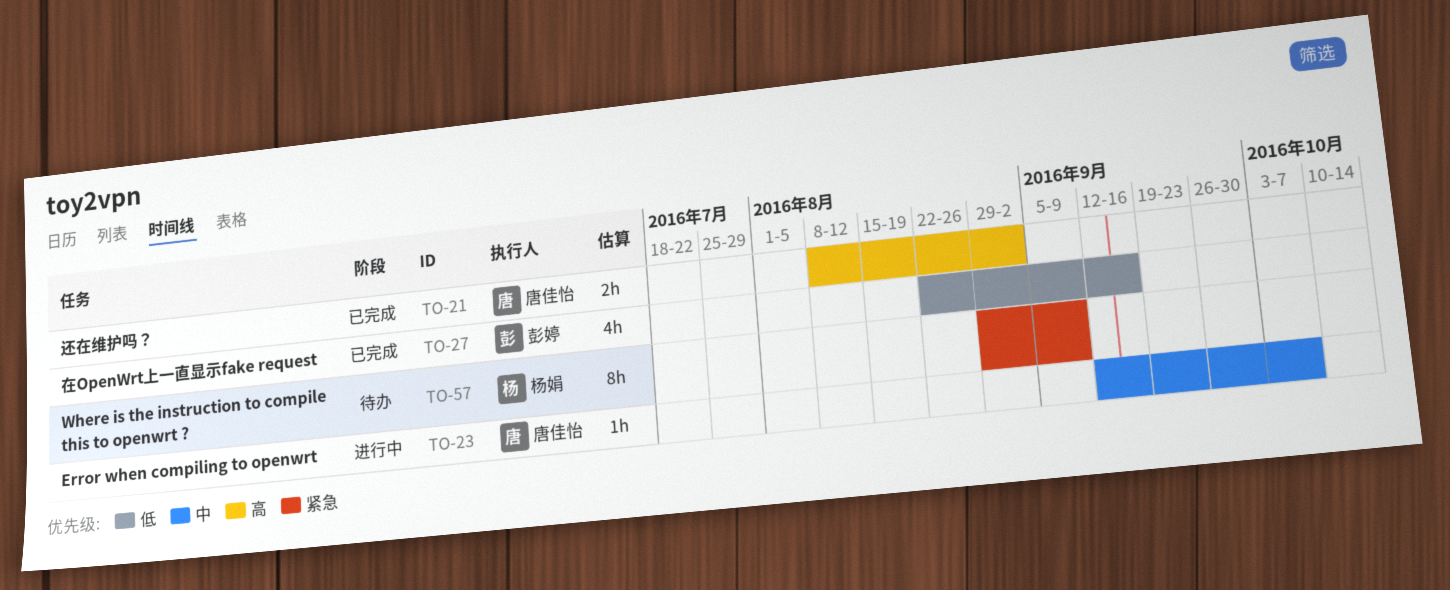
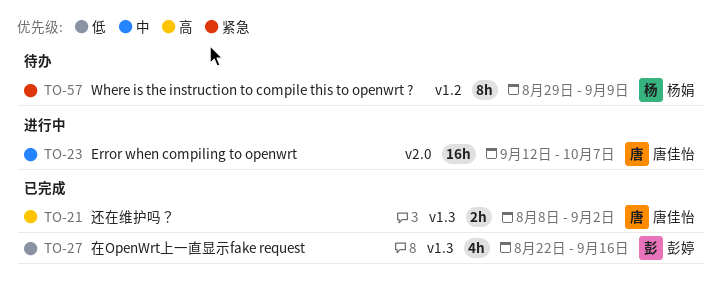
TO-23, estimate: 1h -> 16h

